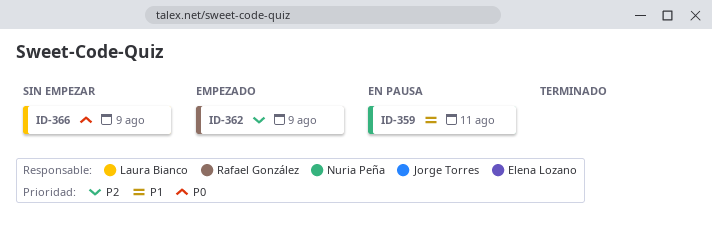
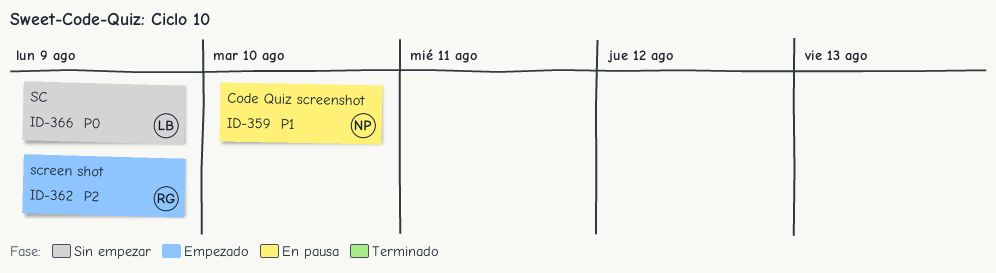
ID-359, due: Aug 11 -> Aug 10

